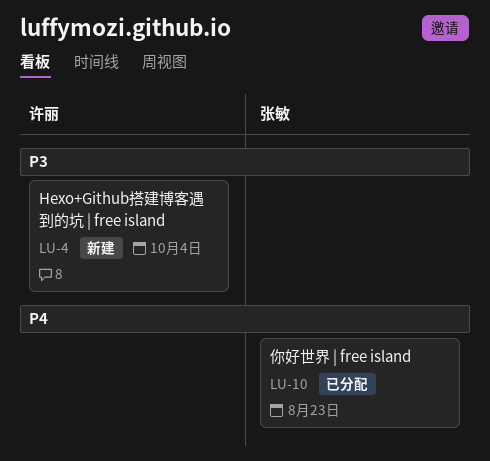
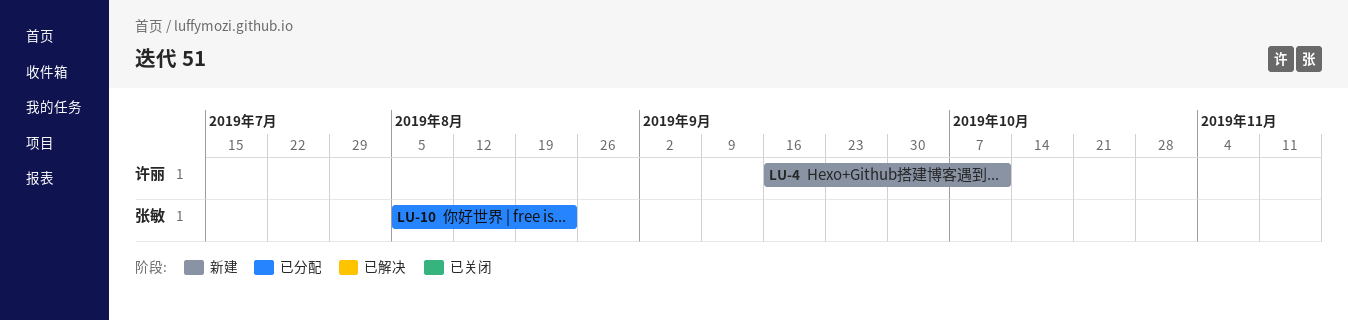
LU-4, due: Oct 4 -> Oct 11

